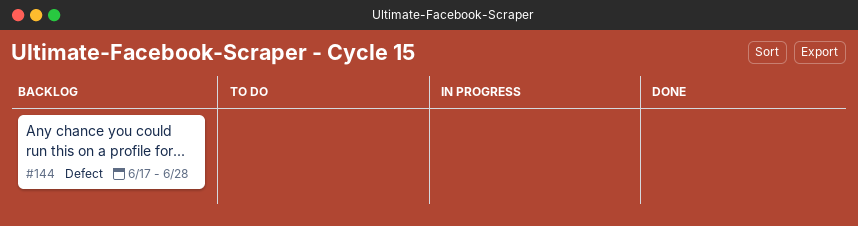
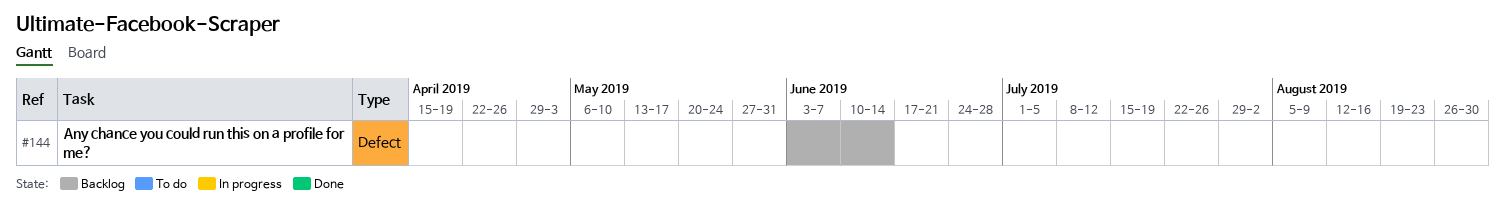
#144, start: Jun 17 -> Jun 3
#144, due: Jun 28 -> Jun 14

